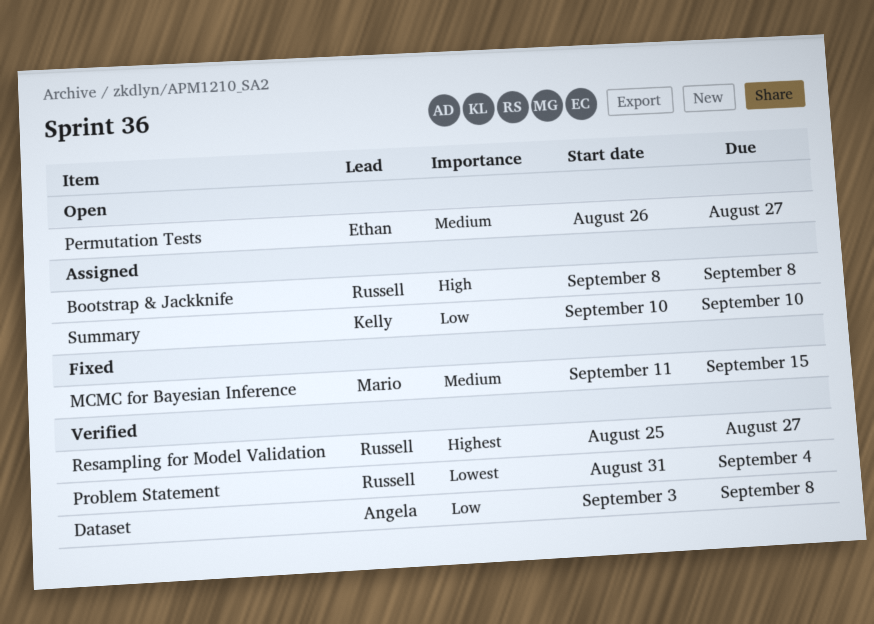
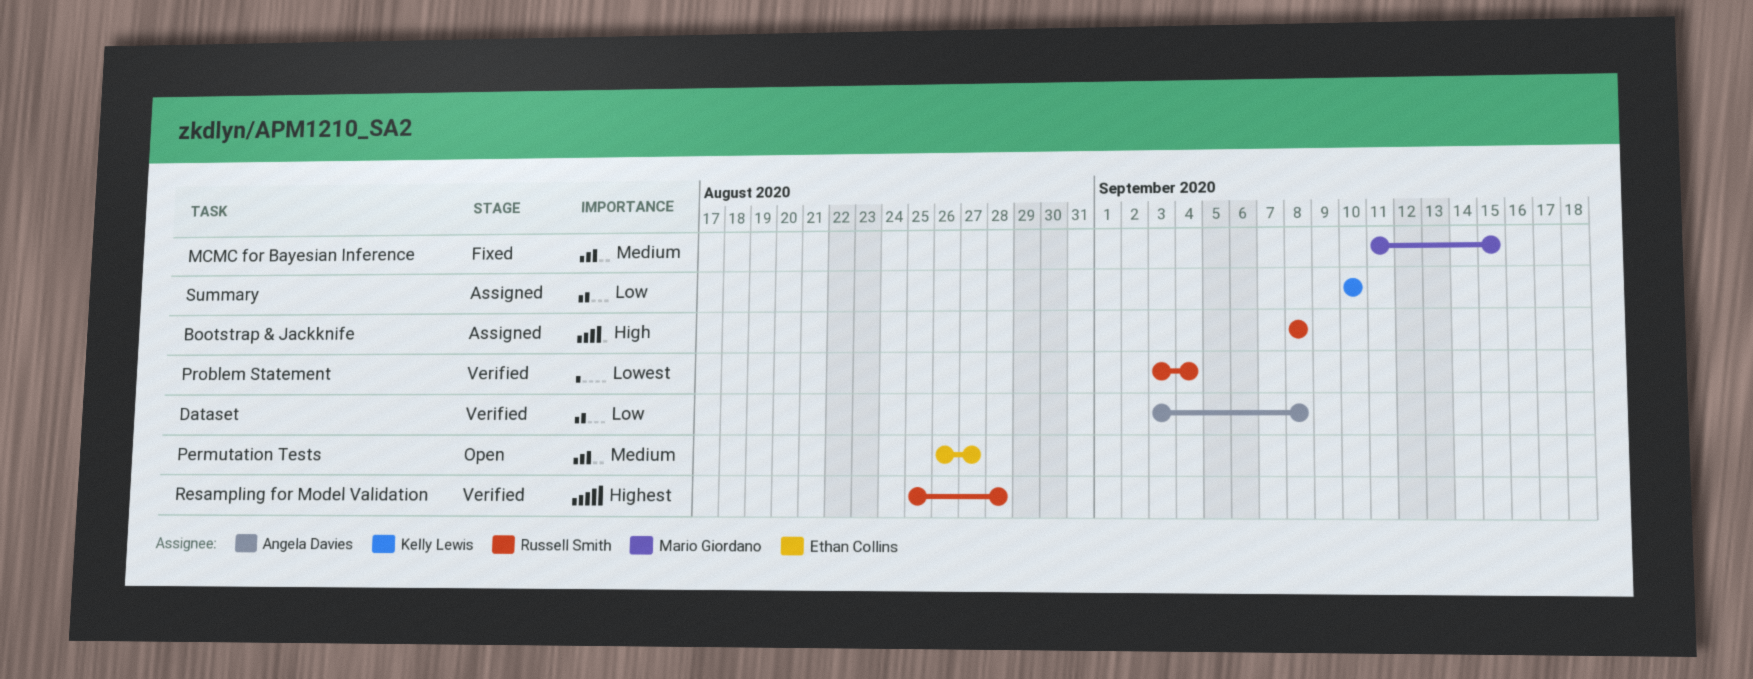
Problem Statement, start: Aug 31 -> Sep 3
Resampling for Model Validation, due: Aug 27 -> Aug 28

